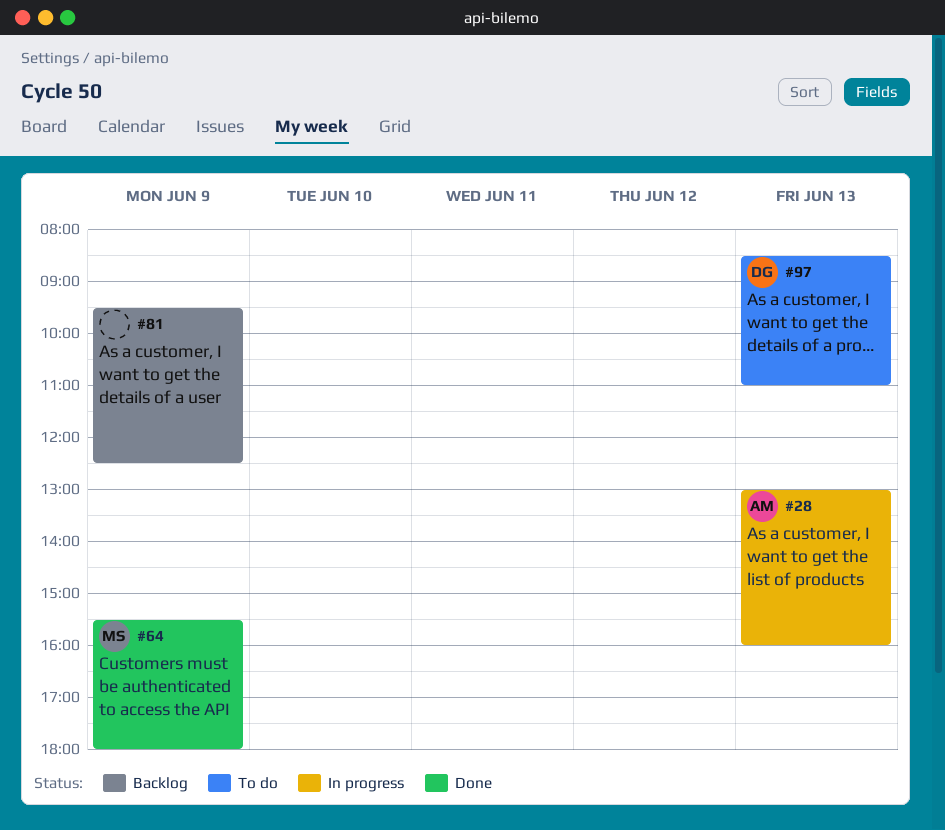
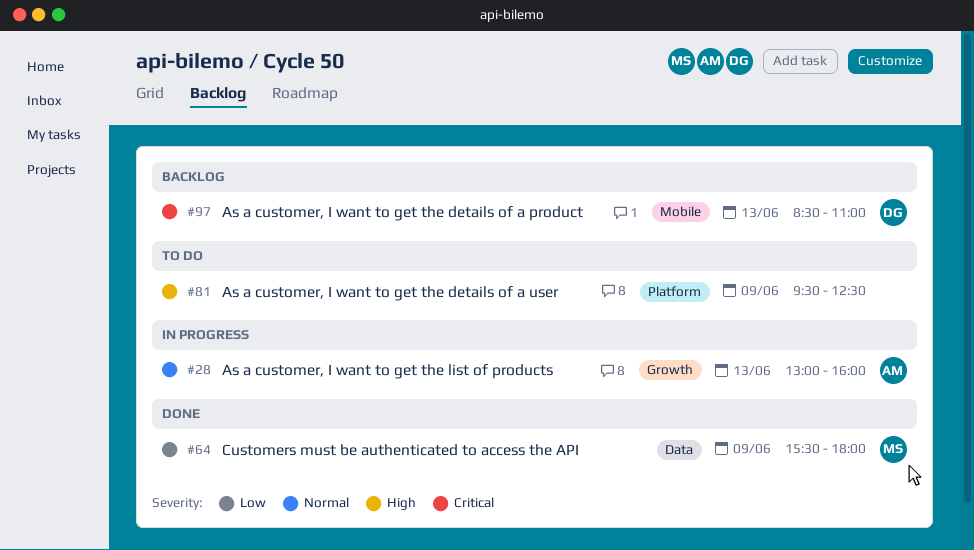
#81, status: Backlog -> To do
#97, status: To do -> Backlog

